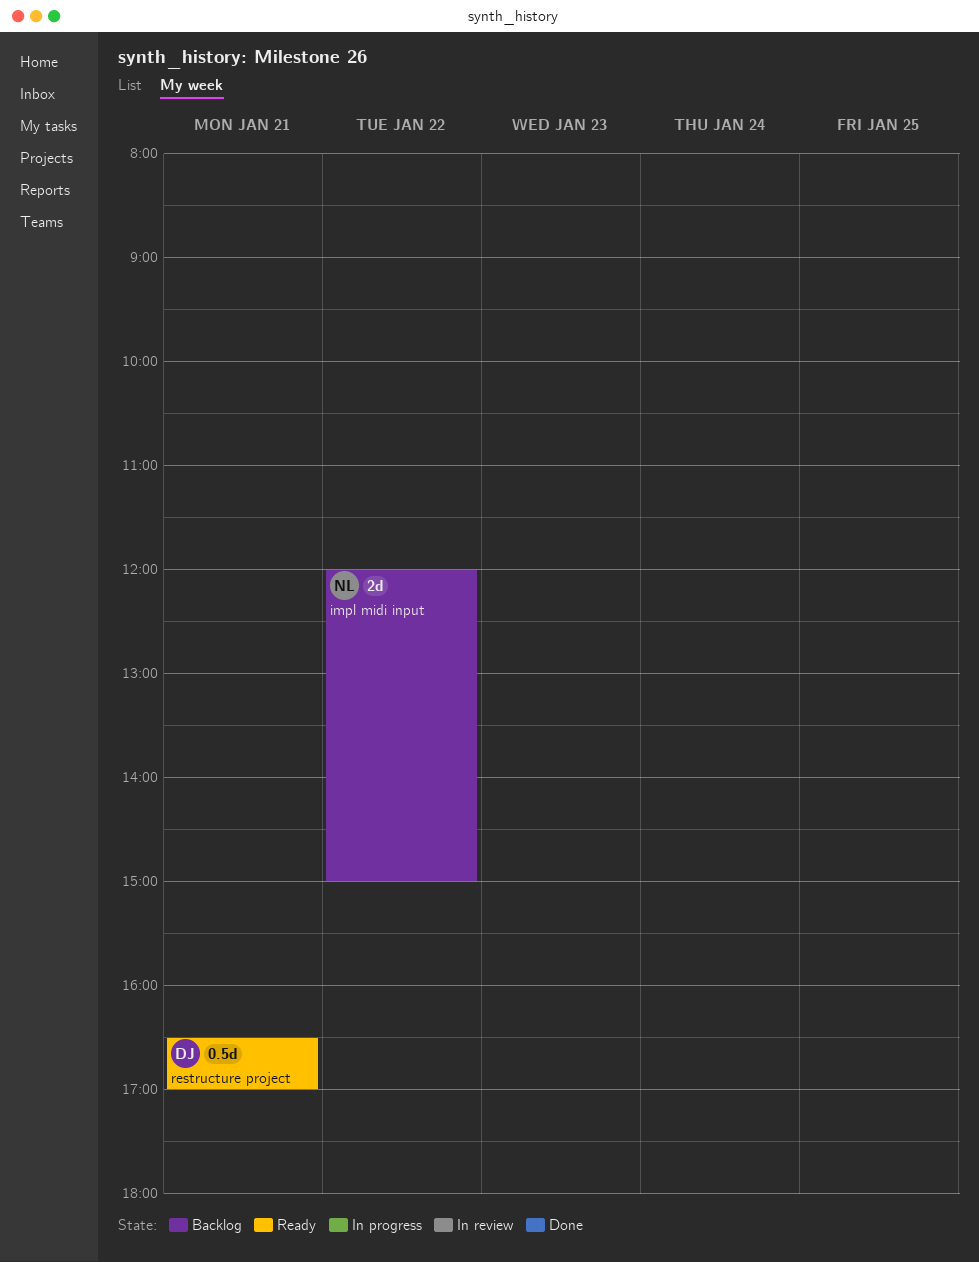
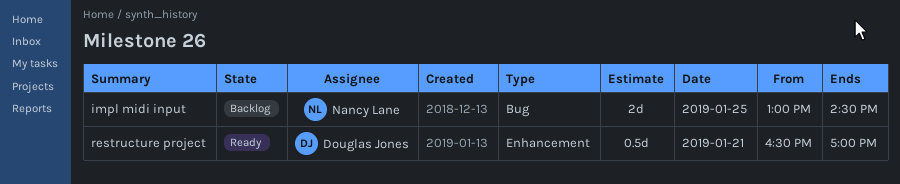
impl midi input, day: Jan 22 -> Jan 25
impl midi input, begins: 12:00 -> 13:00
impl midi input, ends: 15:00 -> 14:30

